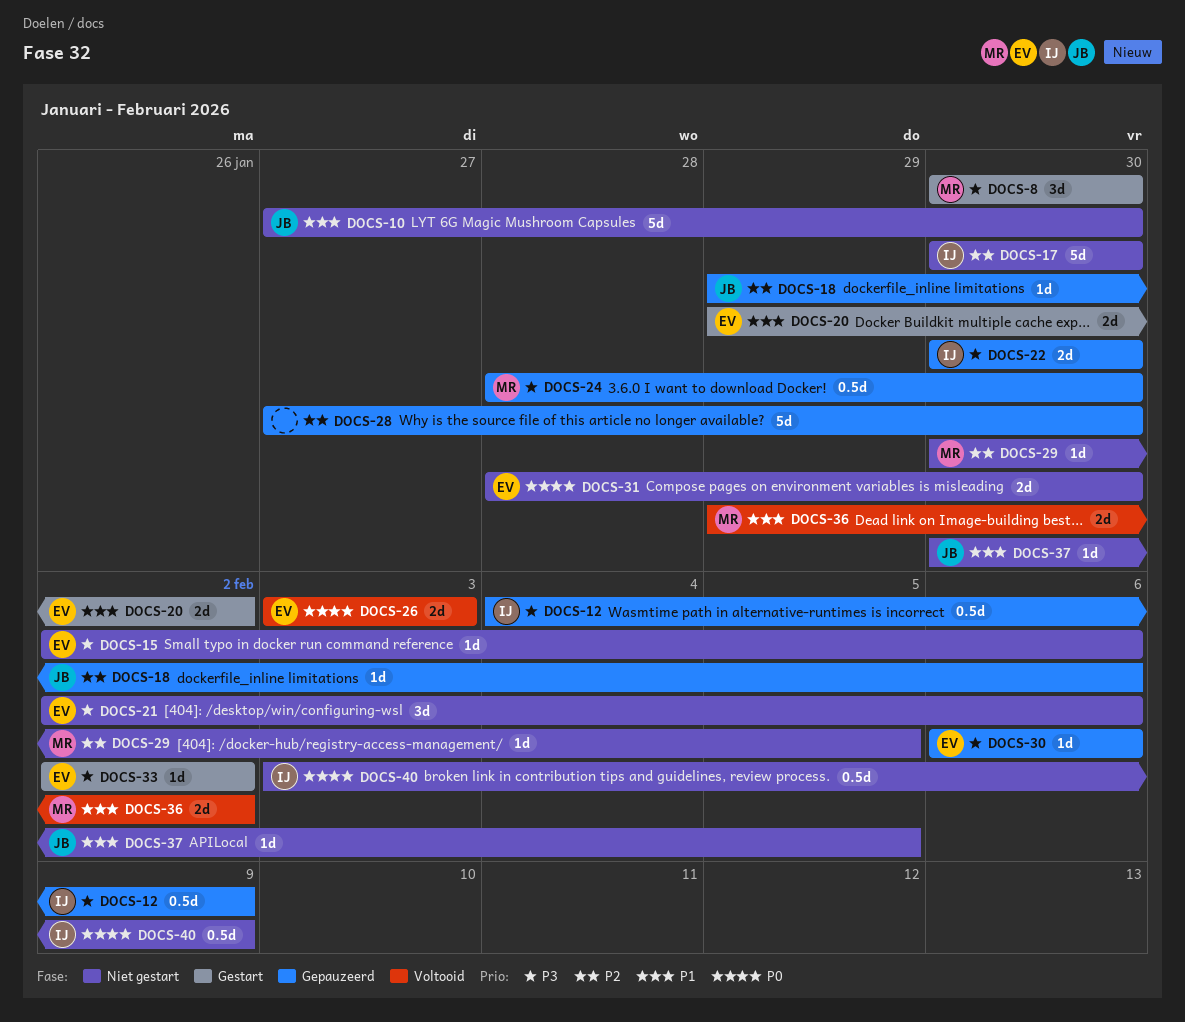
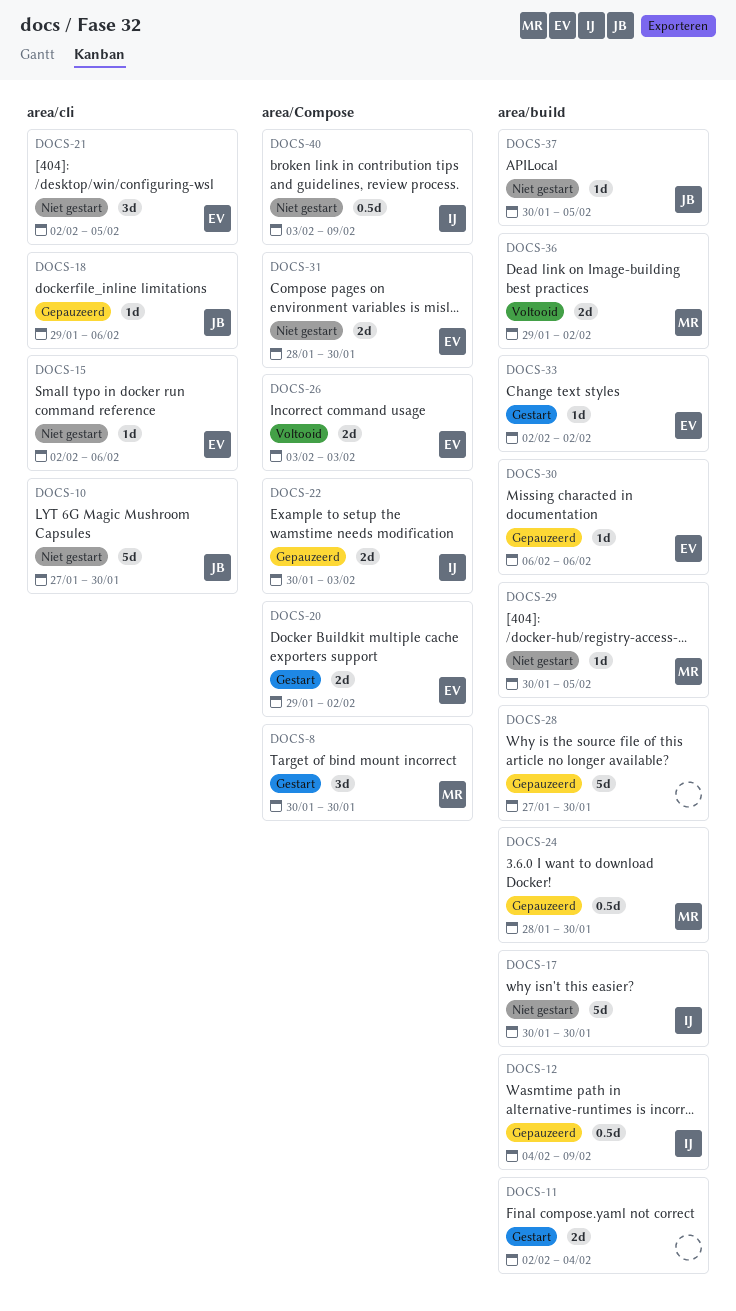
DOCS-11: none -> present
DOCS-21, due: Feb 6 -> Feb 5
DOCS-22, due: Jan 30 -> Feb 3

